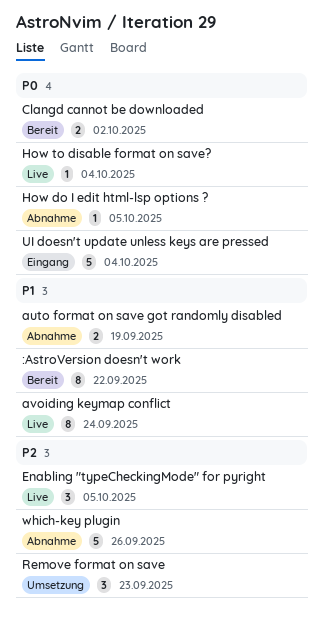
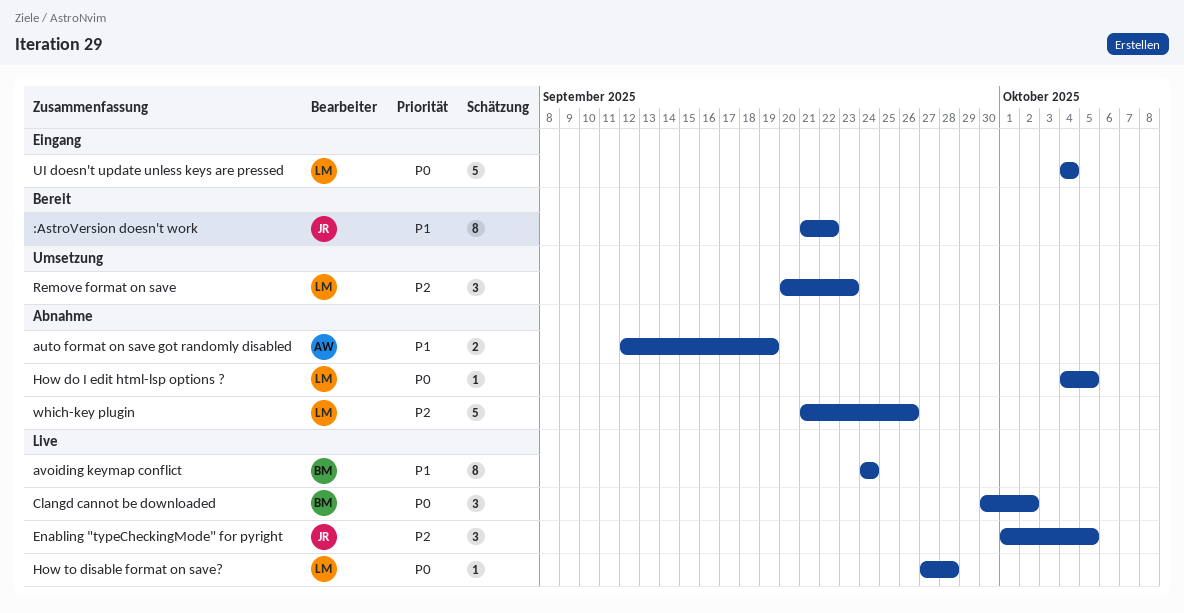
Clangd cannot be downloaded, status: Bereit -> Live
Clangd cannot be downloaded, estimate: 2 -> 3
How to disable format on save?, due: Oct 4 -> Sep 28

